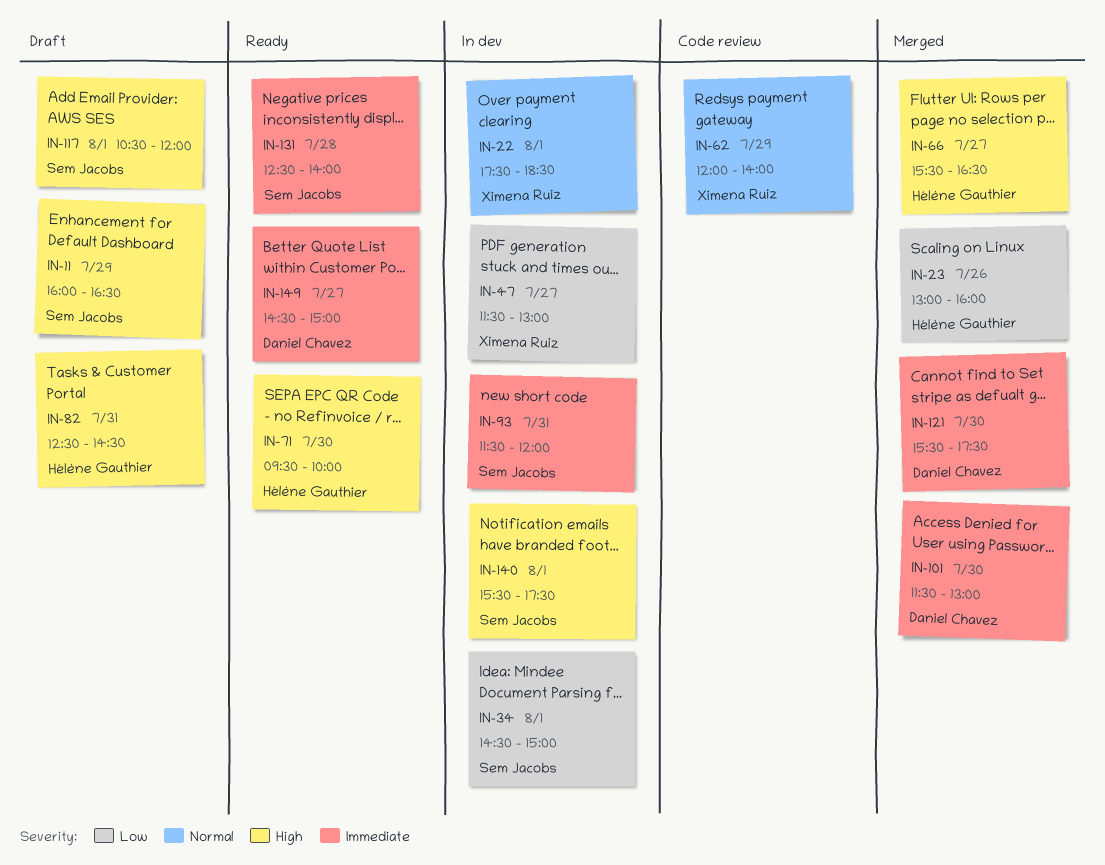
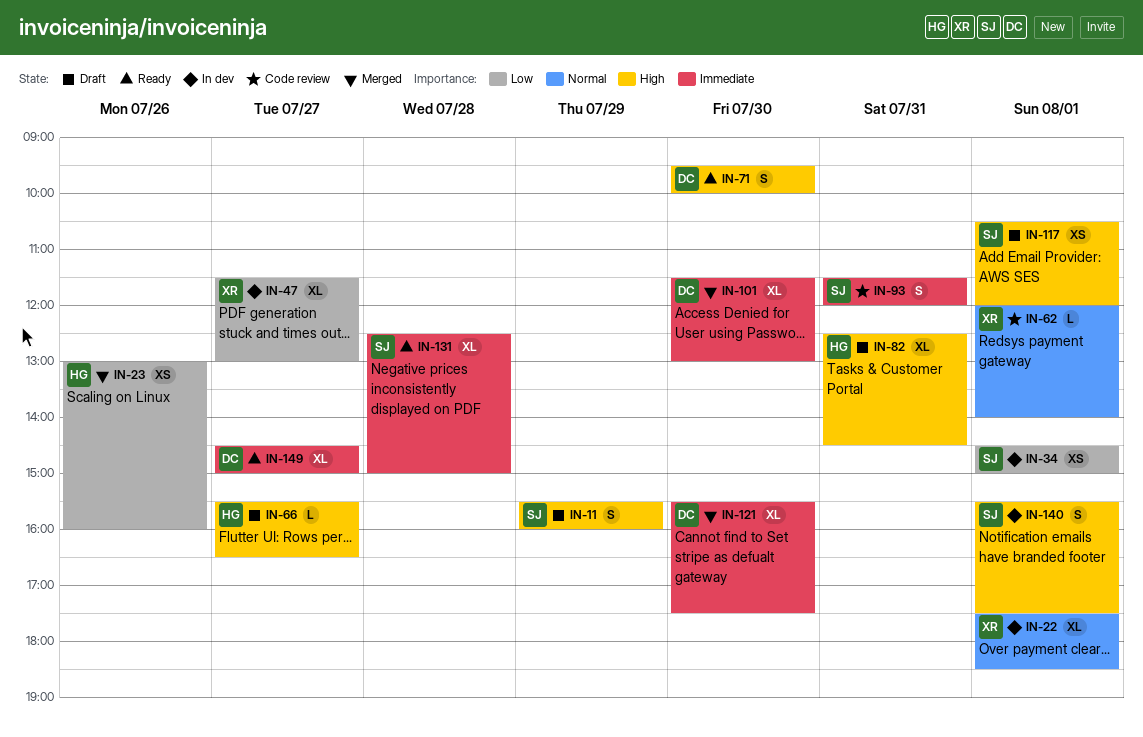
IN-11, begins: 16:00 -> 15:30
IN-11, ends: 16:30 -> 16:00
IN-62, day: Jul 29 -> Aug 1
IN-66, status: Merged -> Draft
IN-71, owner: Hélène Gauthier -> Daniel Chavez
IN-93, status: In dev -> Code review
IN-131, ends: 14:00 -> 15:00

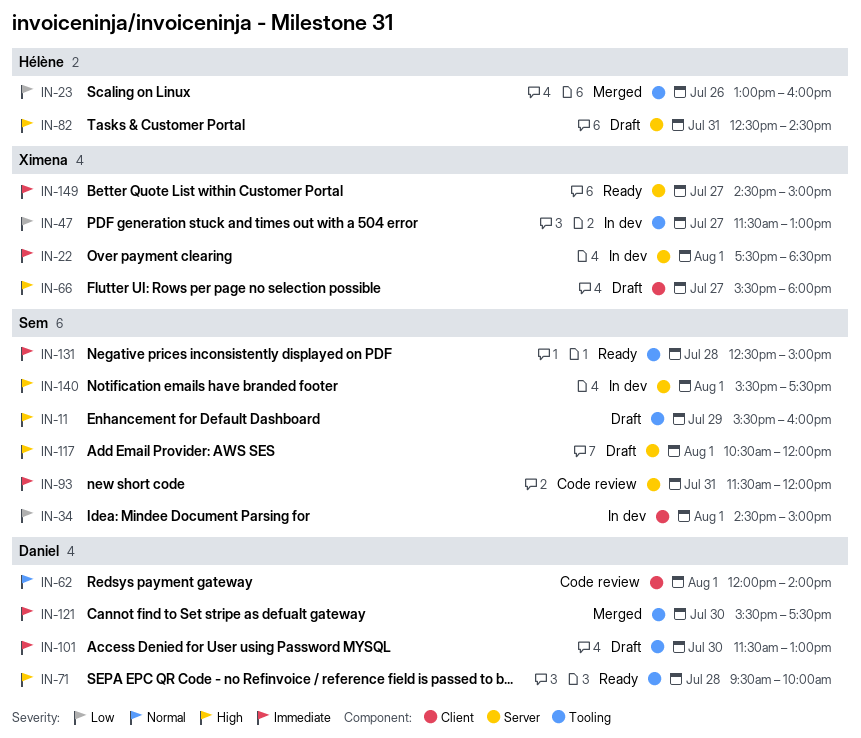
IN-22, priority: Normal -> Immediate
IN-62, owner: Ximena -> Daniel
IN-66, owner: Hélène -> Ximena
IN-66, ends: 16:30 -> 18:00
IN-71, day: Jul 30 -> Jul 28
IN-101, status: Merged -> Draft
IN-149, owner: Daniel -> Ximena

